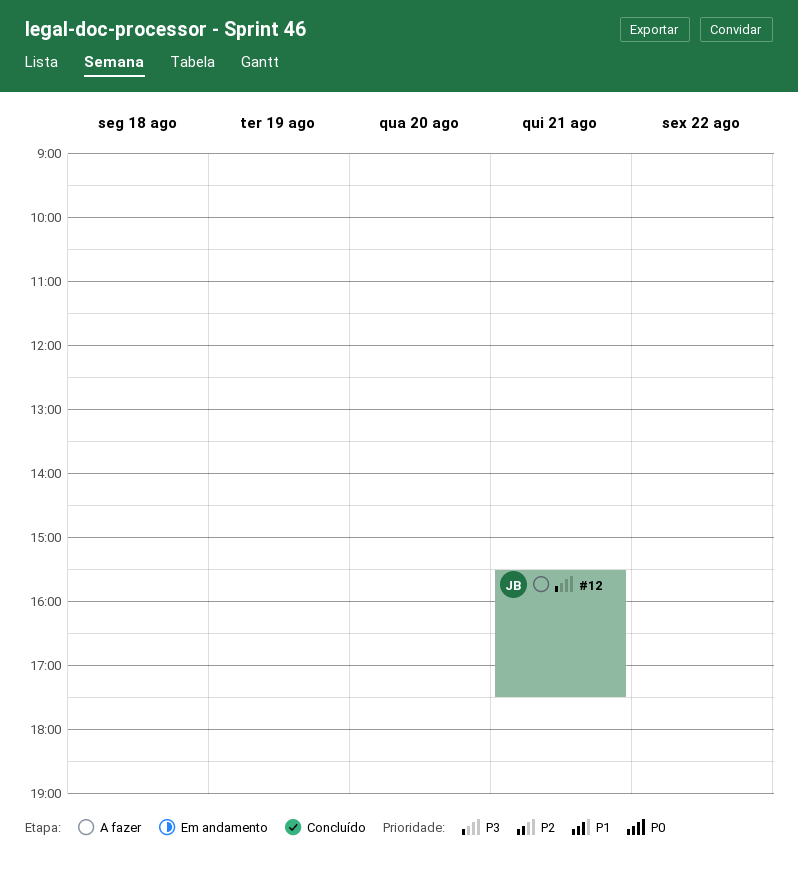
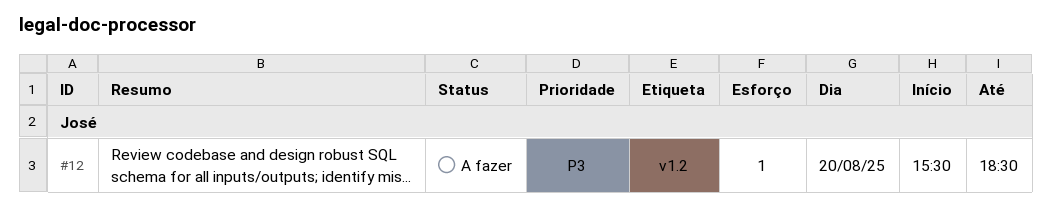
#12, day: Aug 21 -> Aug 20
#12, ends: 17:30 -> 18:30

